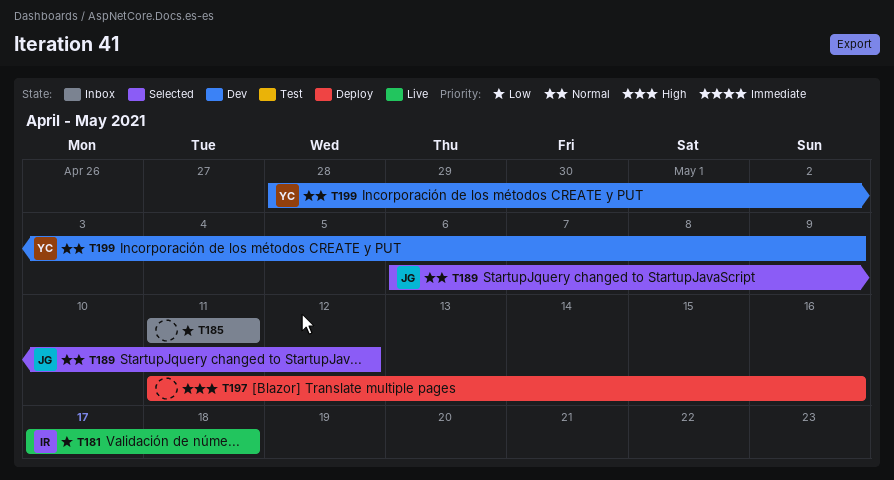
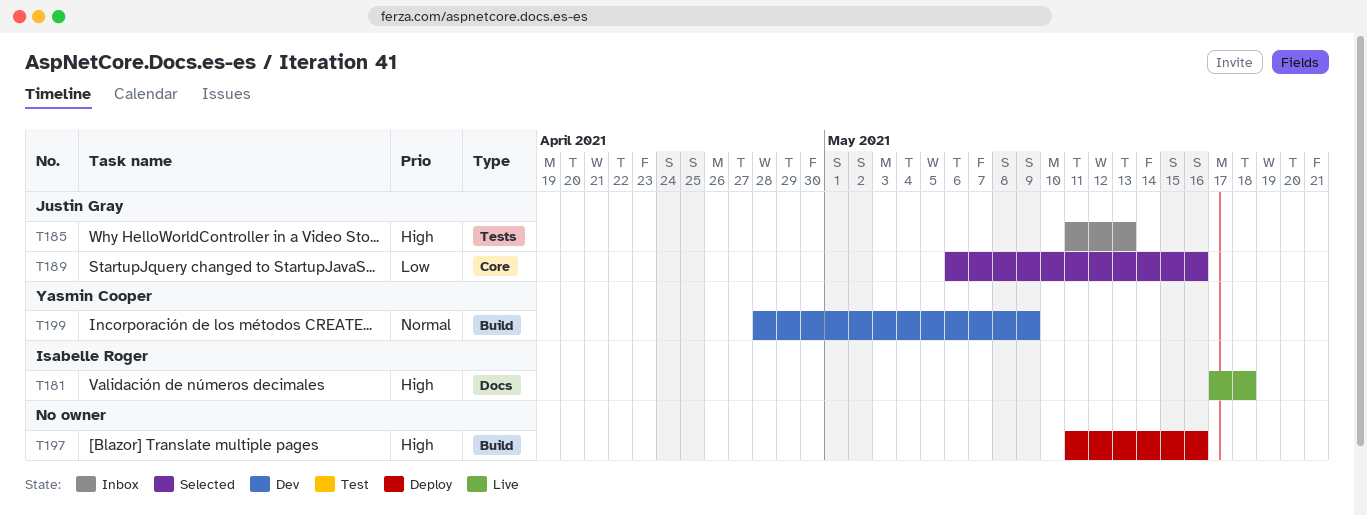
T181, priority: Low -> High
T185, owner: none -> Justin Gray
T185, priority: Low -> High
T185, due: May 11 -> May 13
T189, priority: Normal -> Low
T189, due: May 12 -> May 16

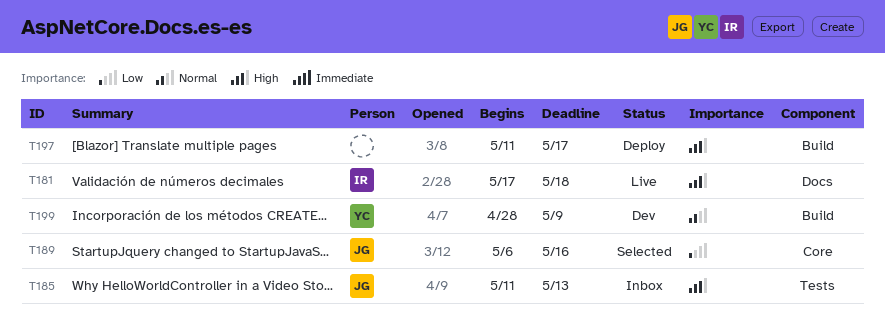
T197, due: May 16 -> May 17

